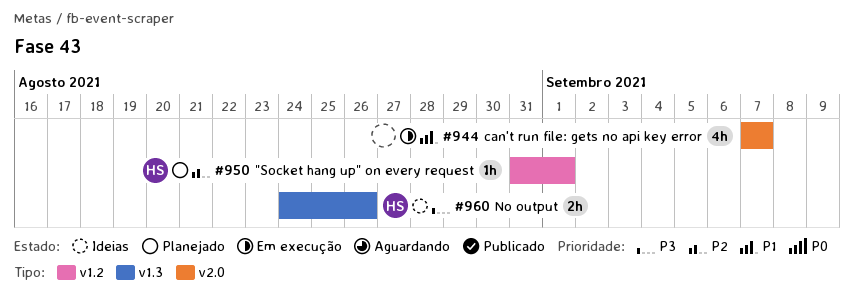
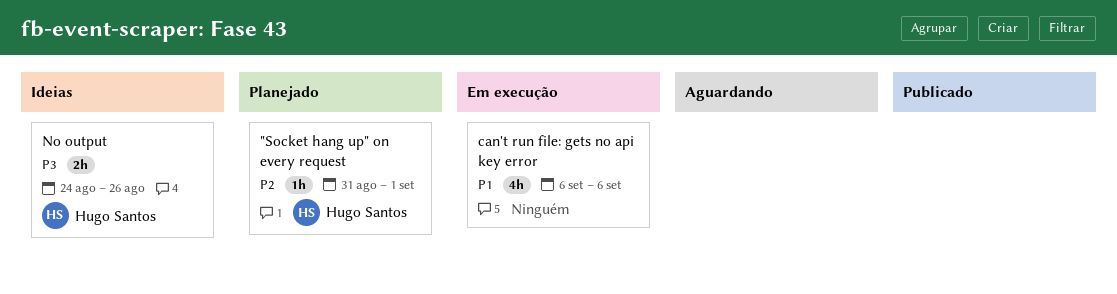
can't run file: gets no api key error, start: Sep 7 -> Sep 6
can't run file: gets no api key error, due: Sep 7 -> Sep 6

